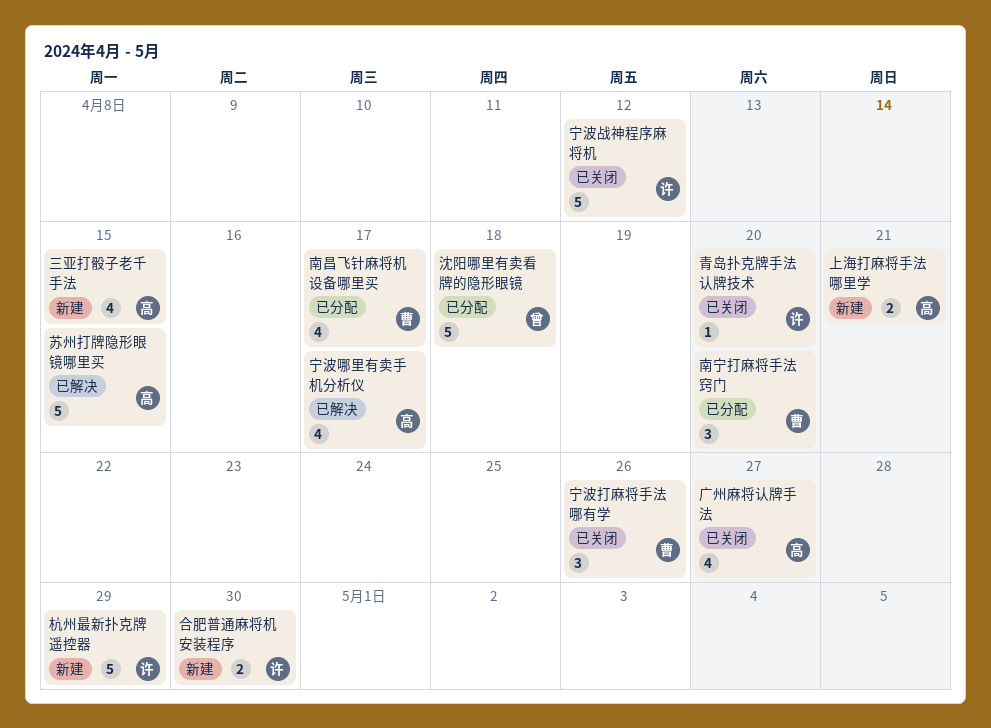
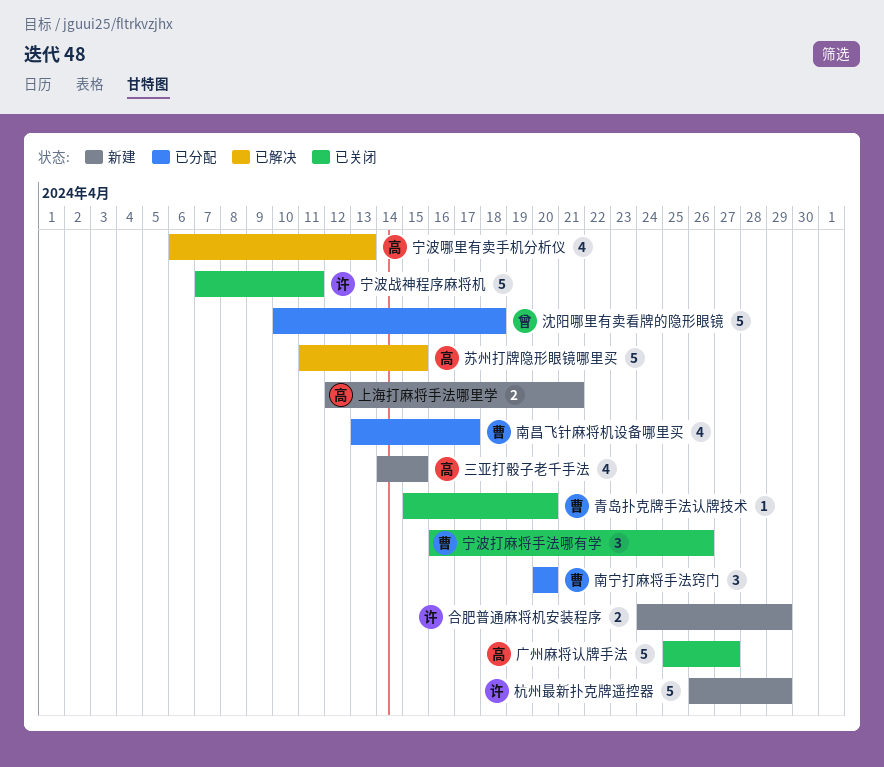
合肥普通麻将机安装程序, due: Apr 30 -> Apr 29
宁波哪里有卖手机分析仪, due: Apr 17 -> Apr 13
宁波战神程序麻将机, due: Apr 12 -> Apr 11
广州麻将认牌手法, estimate: 4 -> 5
青岛扑克牌手法认牌技术, owner: 许 -> 曹

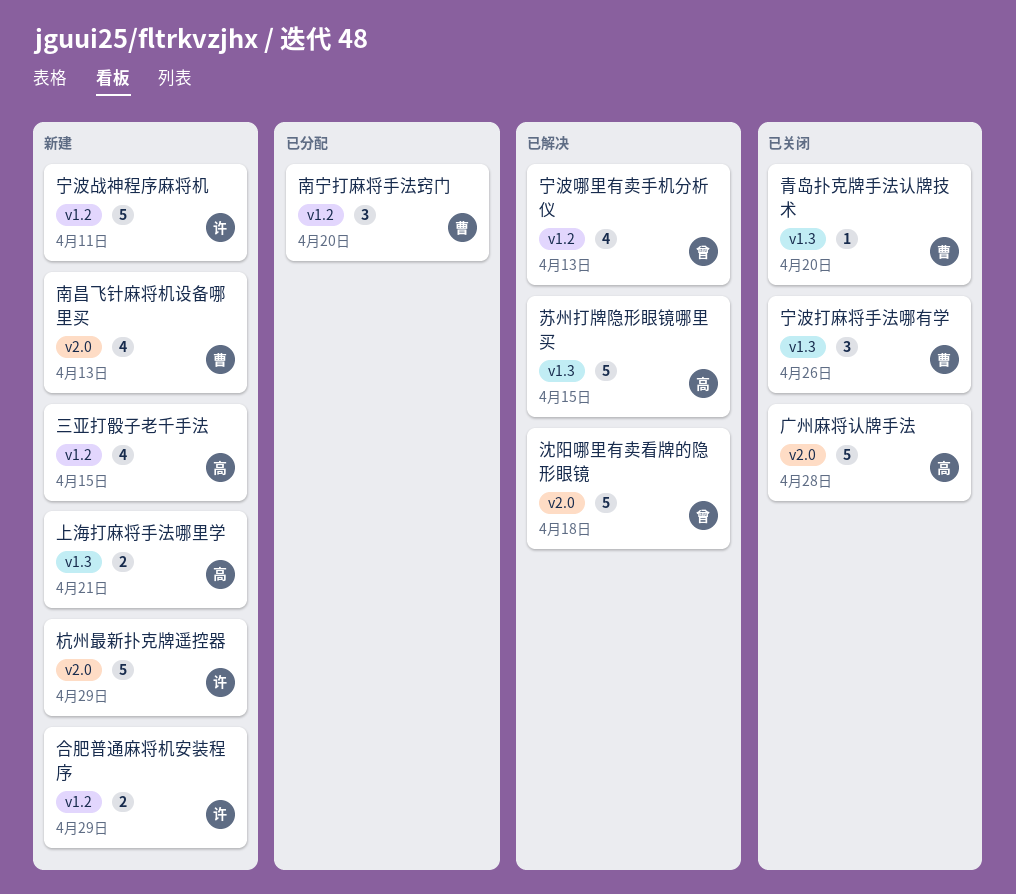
南昌飞针麻将机设备哪里买, status: 已分配 -> 新建
南昌飞针麻将机设备哪里买, due: Apr 17 -> Apr 13
宁波哪里有卖手机分析仪, owner: 高 -> 曾
宁波战神程序麻将机, status: 已关闭 -> 新建
广州麻将认牌手法, due: Apr 27 -> Apr 28
沈阳哪里有卖看牌的隐形眼镜, status: 已分配 -> 已解决

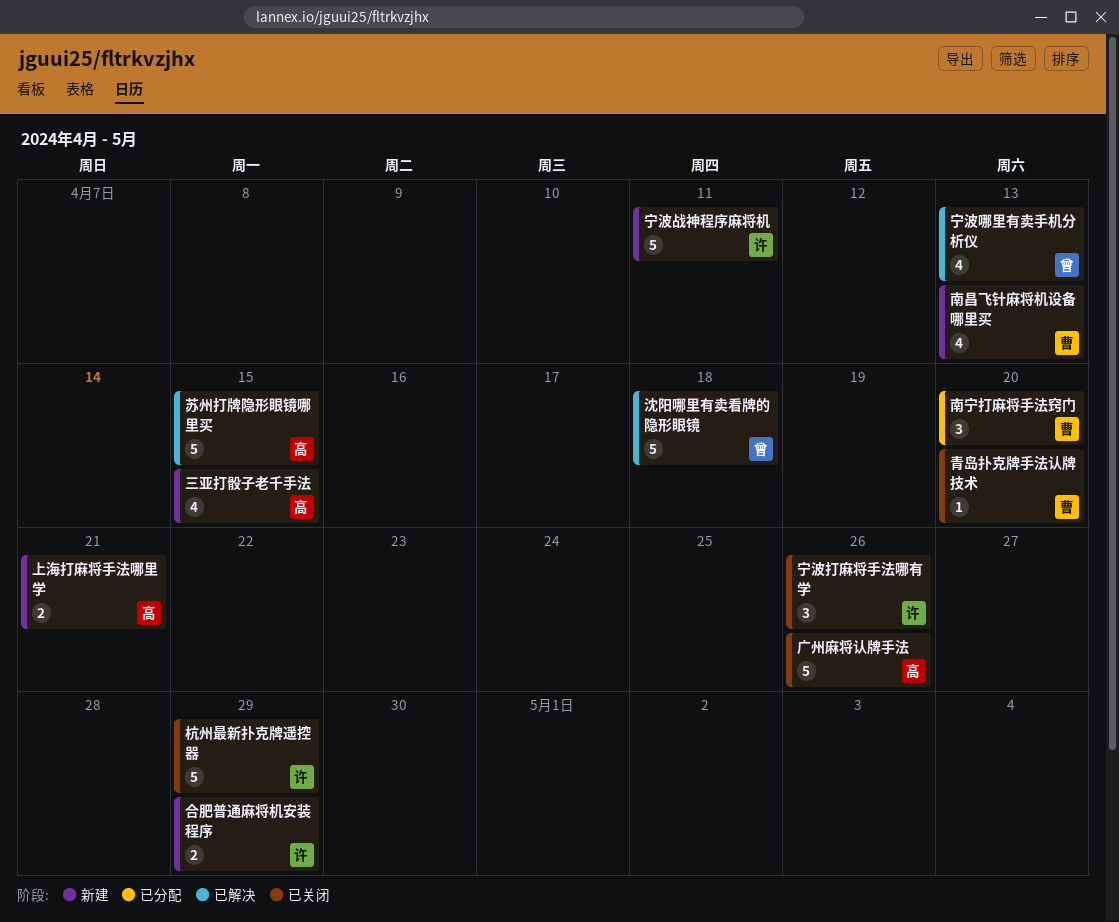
宁波打麻将手法哪有学, owner: 曹 -> 许
广州麻将认牌手法, due: Apr 28 -> Apr 26
杭州最新扑克牌遥控器, status: 新建 -> 已关闭

